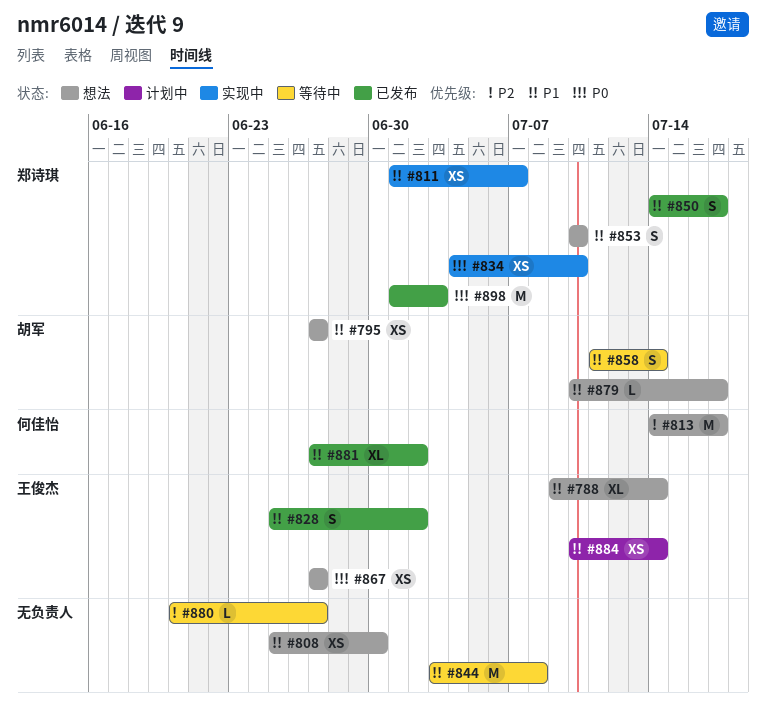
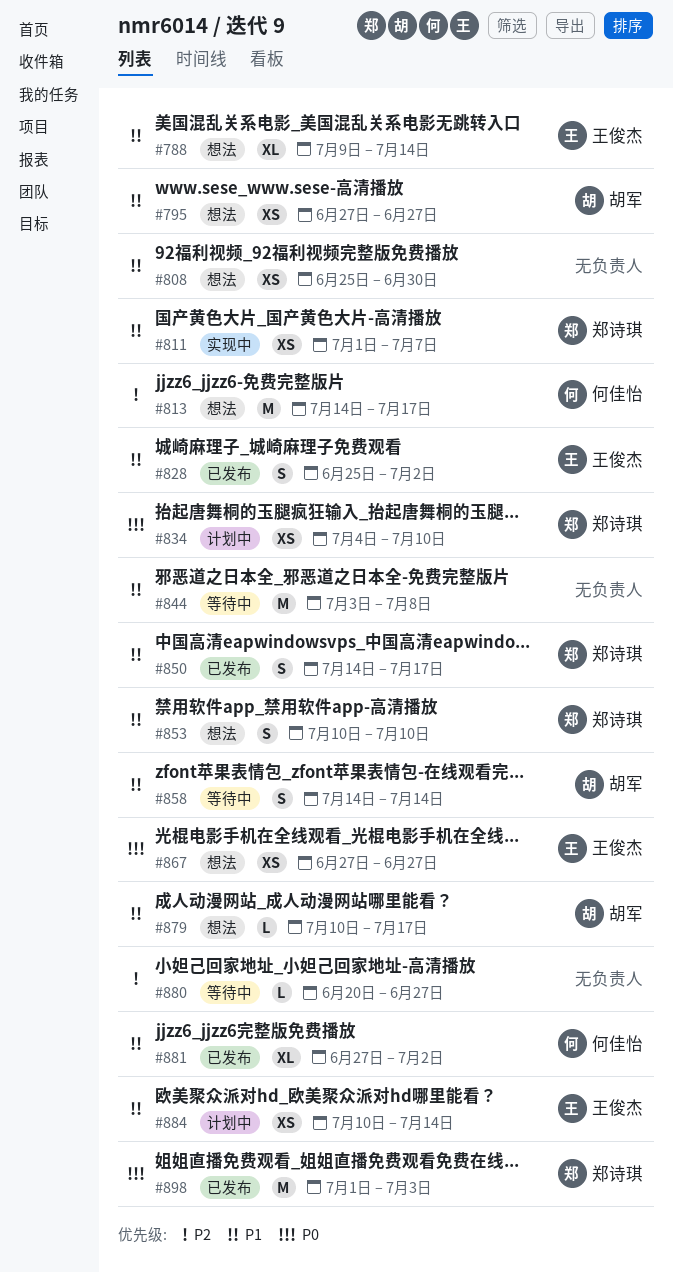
#834, status: 实现中 -> 计划中
#858, start: Jul 11 -> Jul 14

